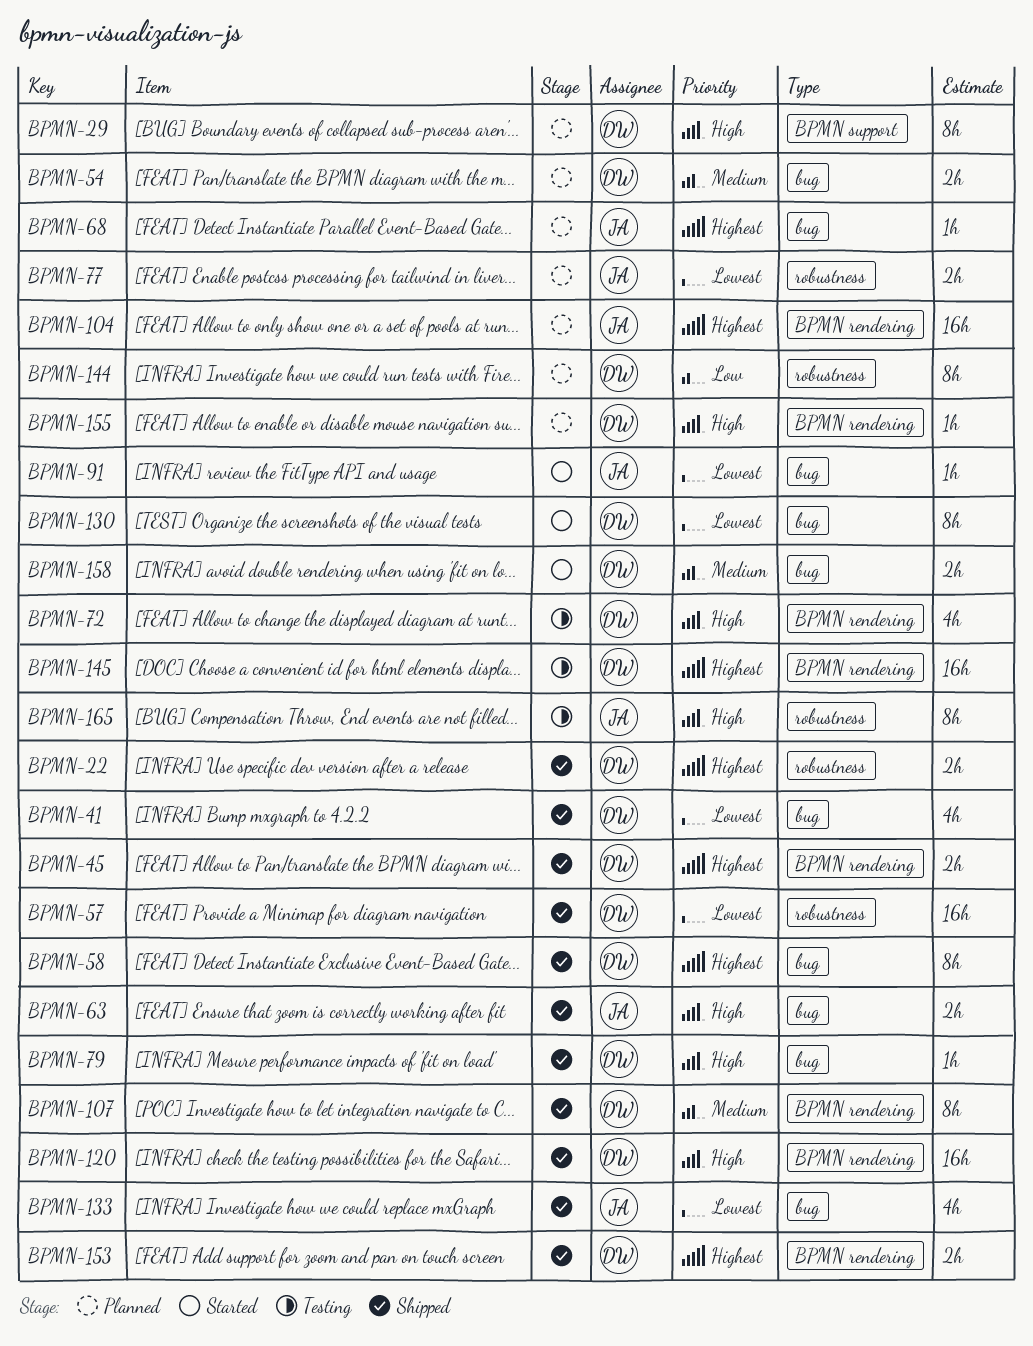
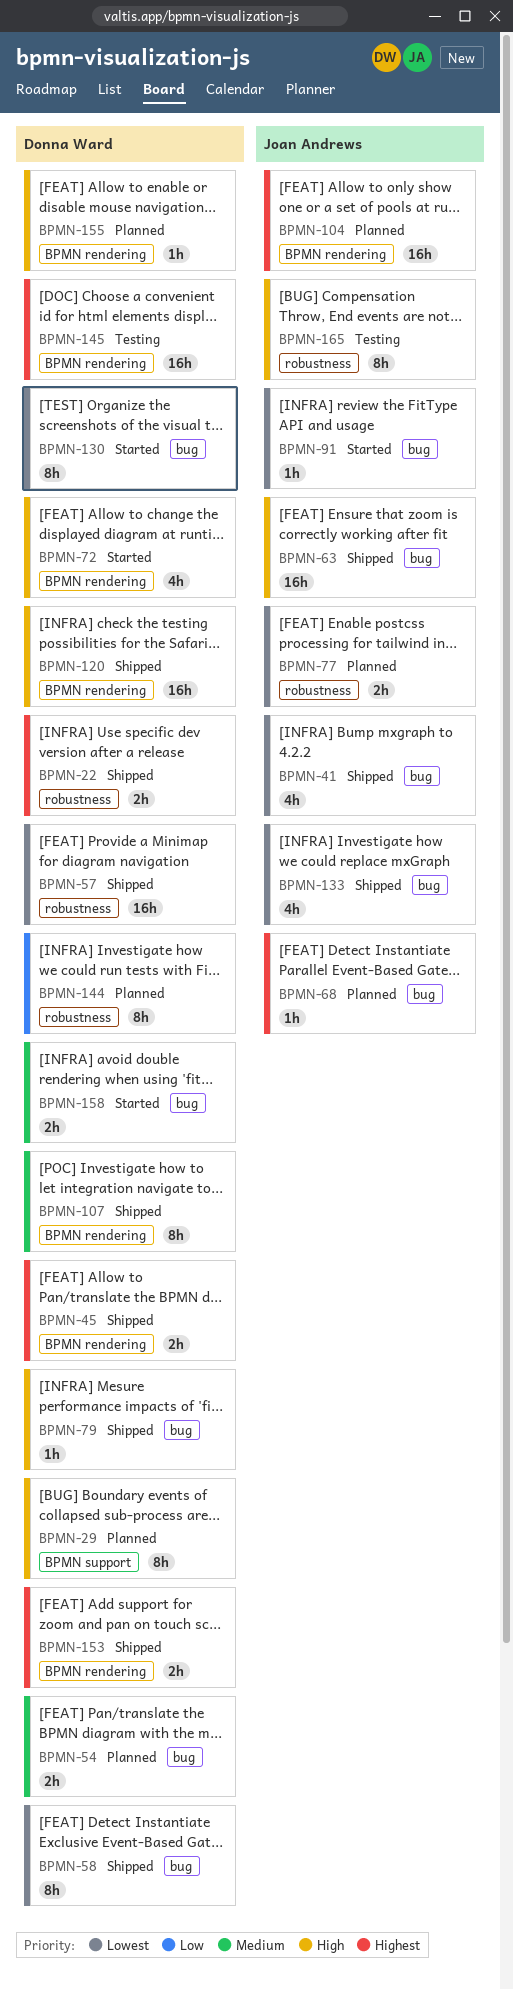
BPMN-41, owner: Donna Ward -> Joan Andrews
BPMN-58, priority: Highest -> Lowest
BPMN-63, estimate: 2h -> 16h
BPMN-72, status: Testing -> Started

